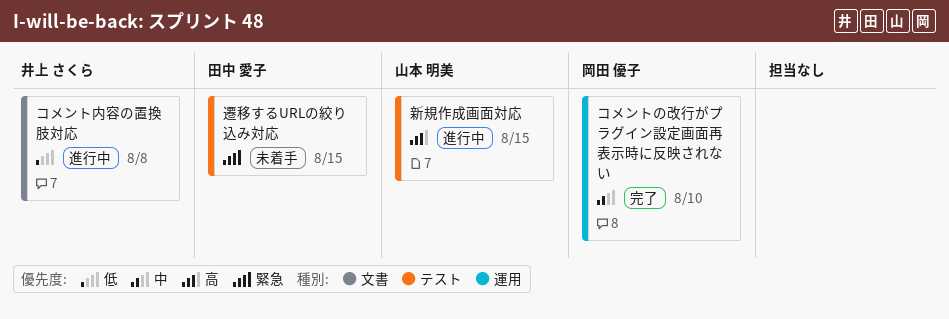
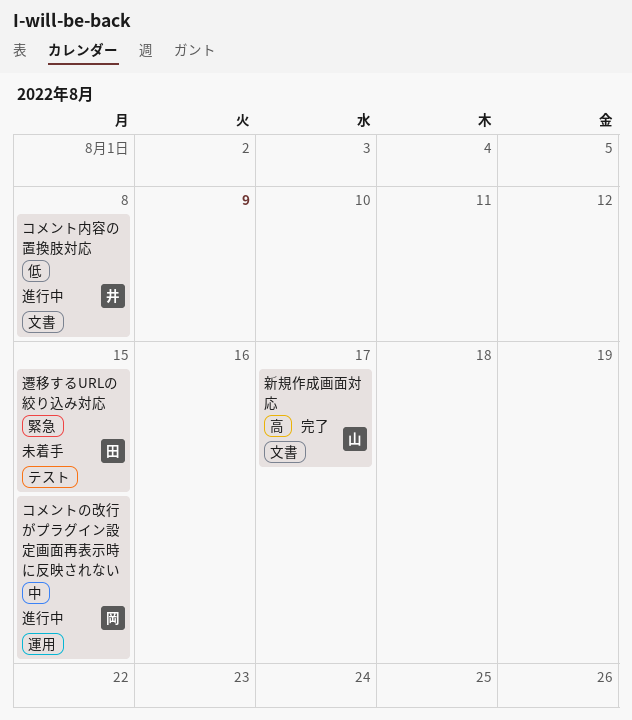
コメントの改行がプラグイン設定画面再表示時に反映されない, status: 完了 -> 進行中
コメントの改行がプラグイン設定画面再表示時に反映されない, due: Aug 10 -> Aug 15
新規作成画面対応, status: 進行中 -> 完了
新規作成画面対応, label: テスト -> 文書
新規作成画面対応, due: Aug 15 -> Aug 17

